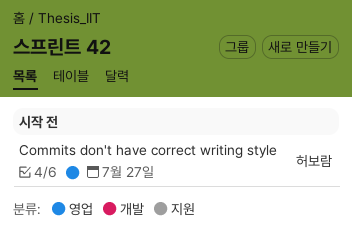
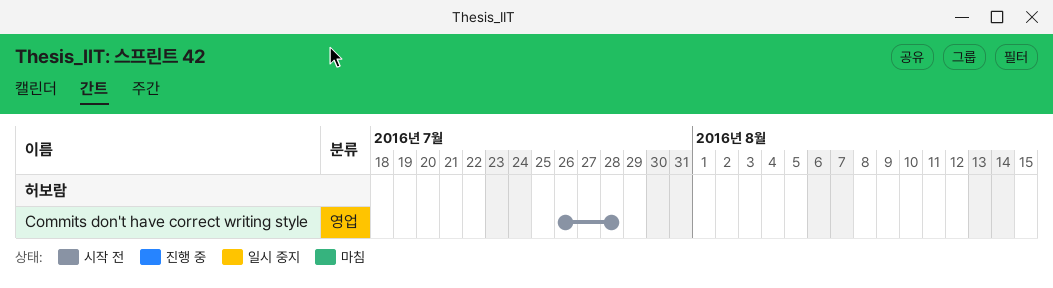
Commits don't have correct writing style, due: Jul 27 -> Jul 28

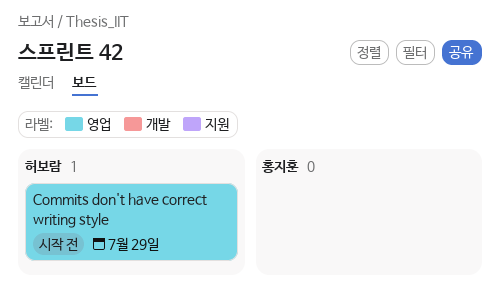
Commits don't have correct writing style, due: Jul 28 -> Jul 29

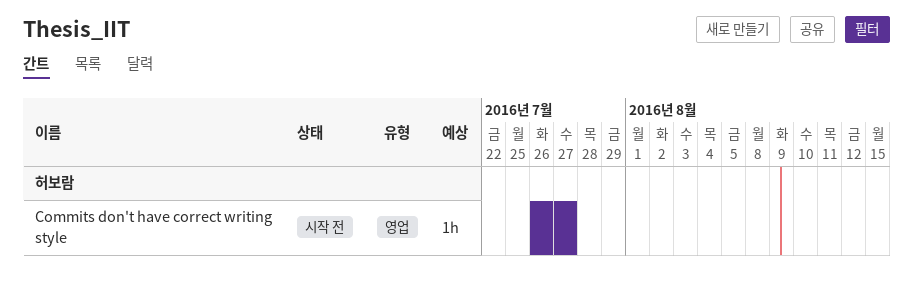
Commits don't have correct writing style, due: Jul 29 -> Jul 27

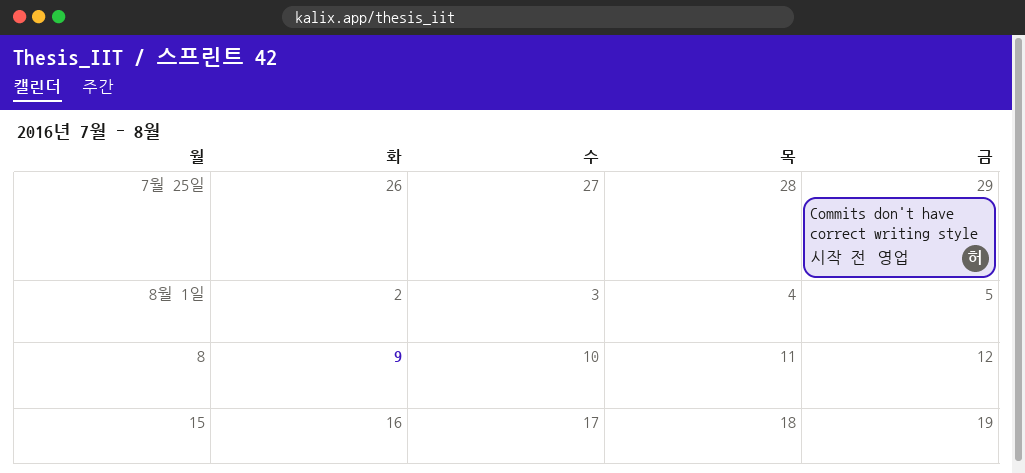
Commits don't have correct writing style, due: Jul 27 -> Jul 29

